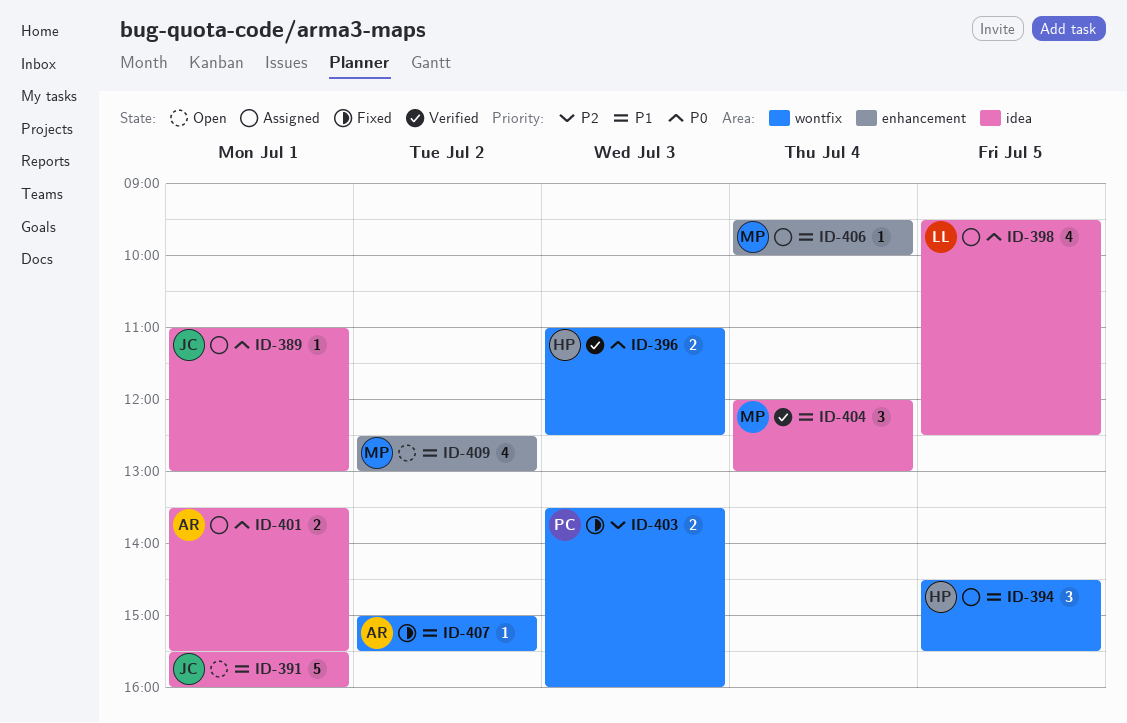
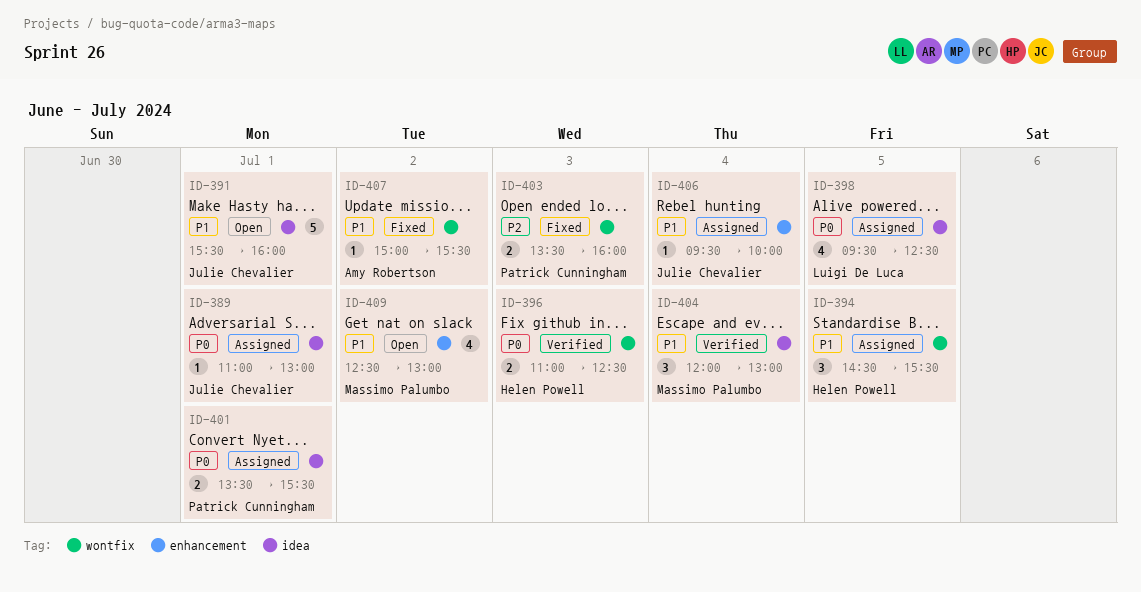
ID-401, owner: Amy Robertson -> Patrick Cunningham
ID-406, owner: Massimo Palumbo -> Julie Chevalier

